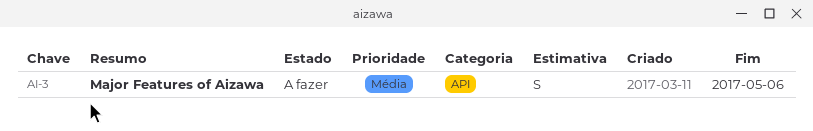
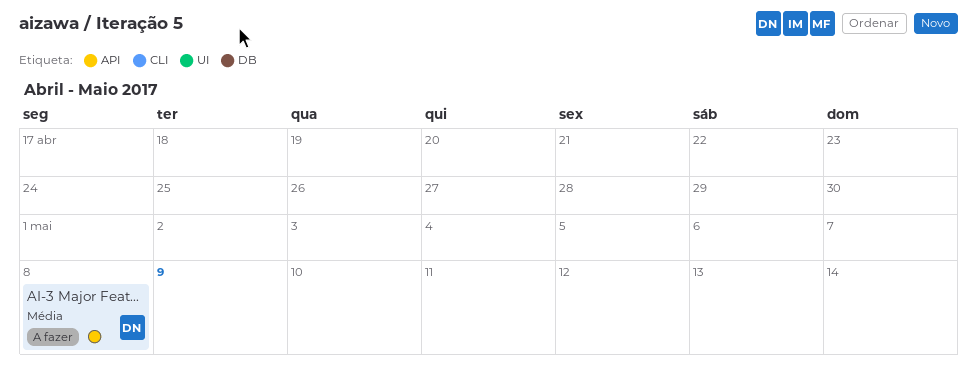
AI-3, due: May 6 -> May 8

